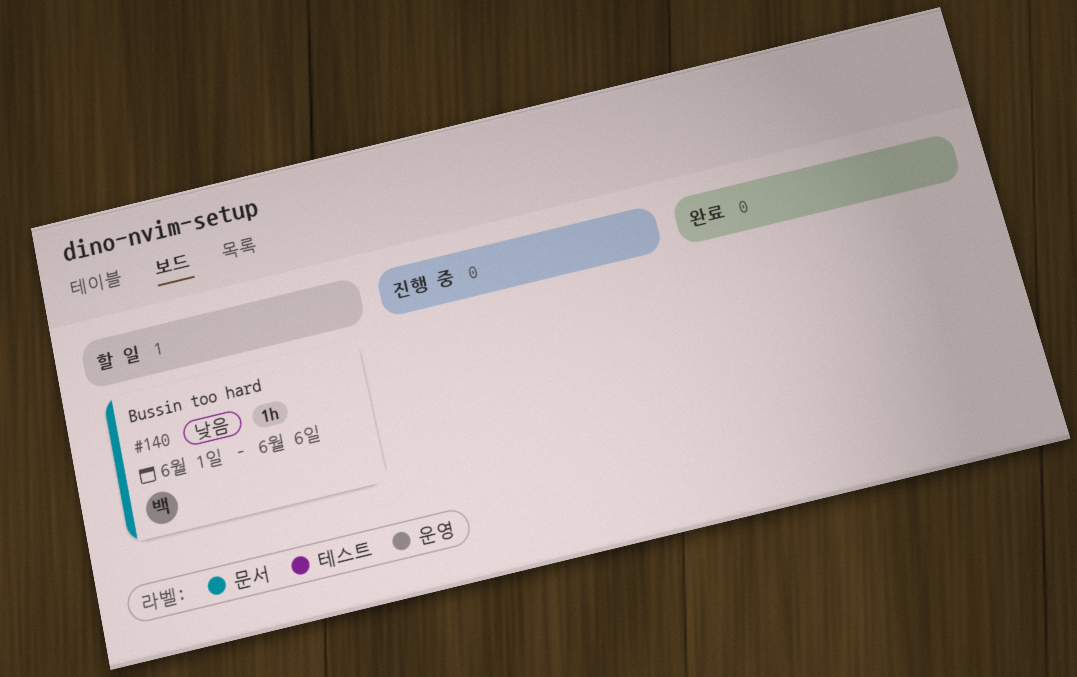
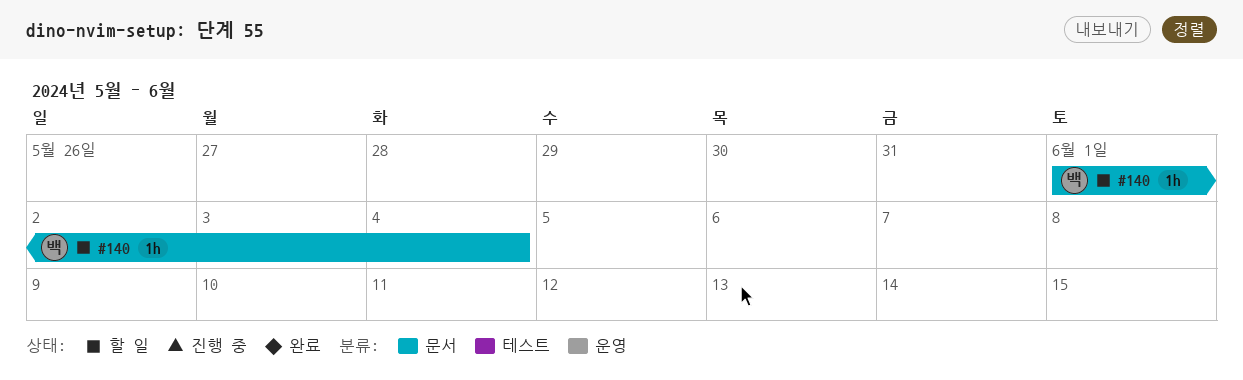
#140, due: Jun 6 -> Jun 4

